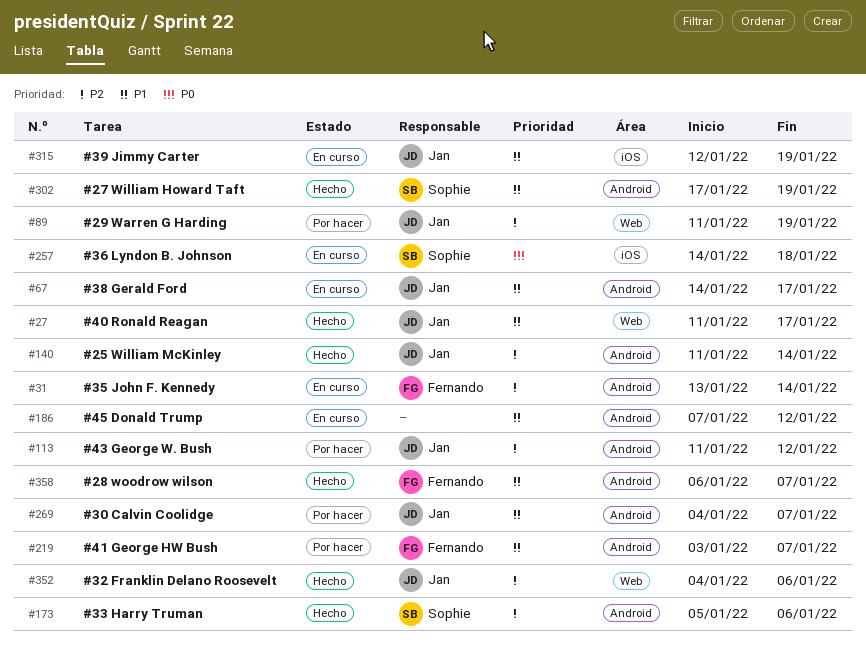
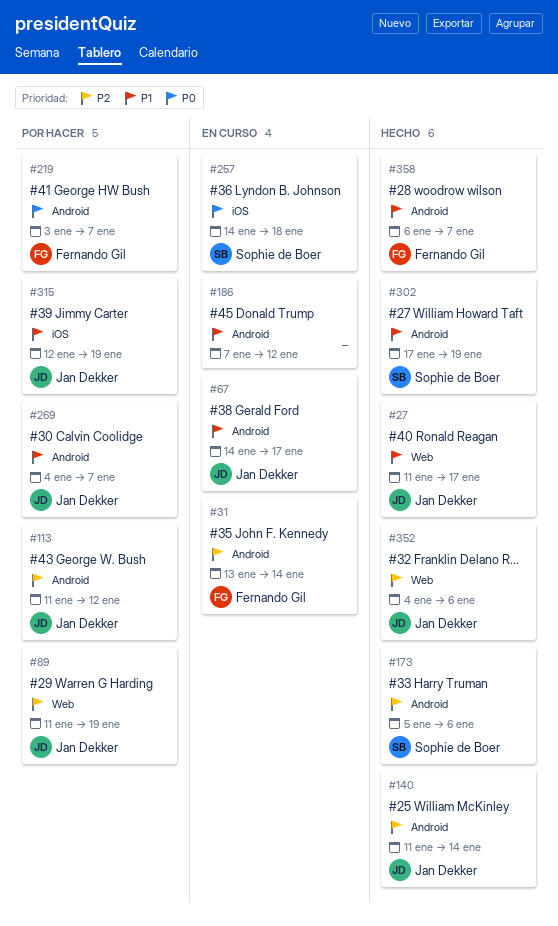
#219, priority: P1 -> P0
#315, status: En curso -> Por hacer

